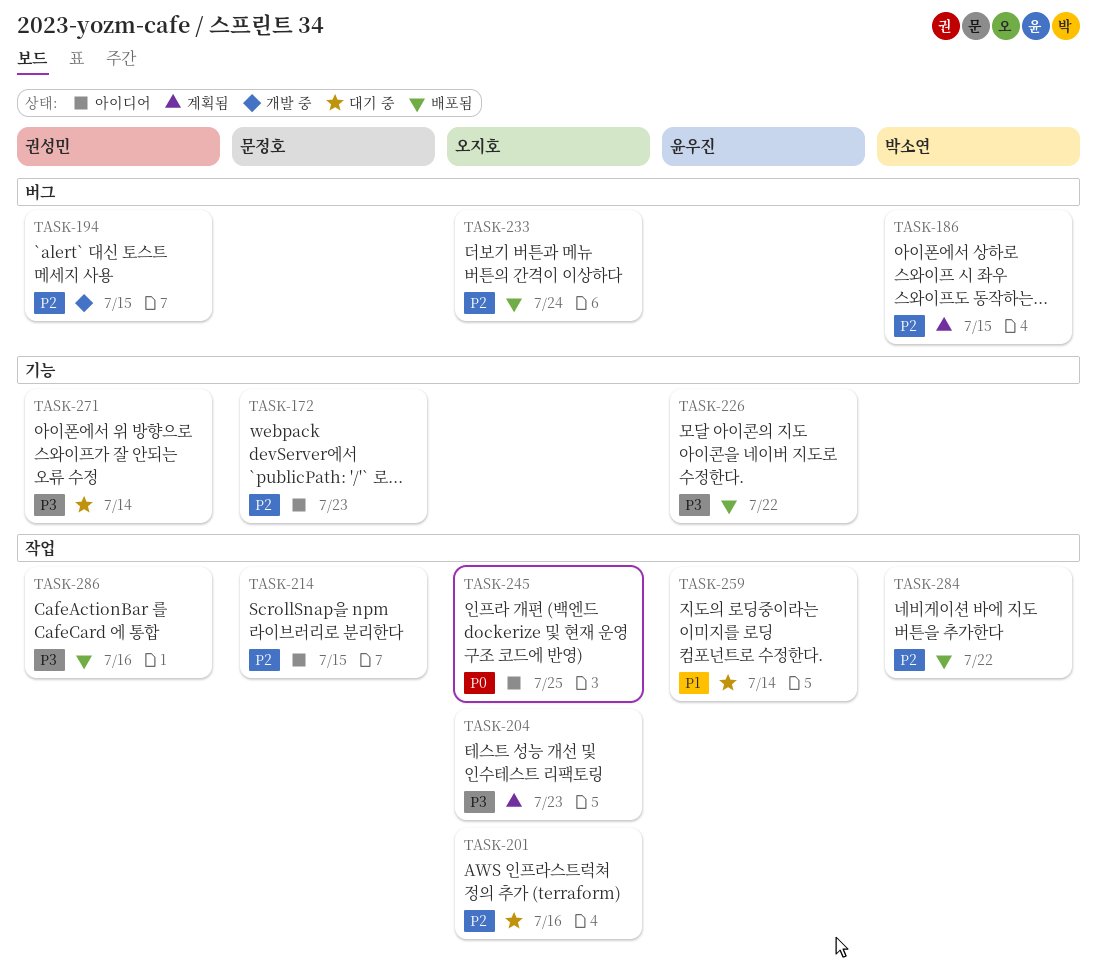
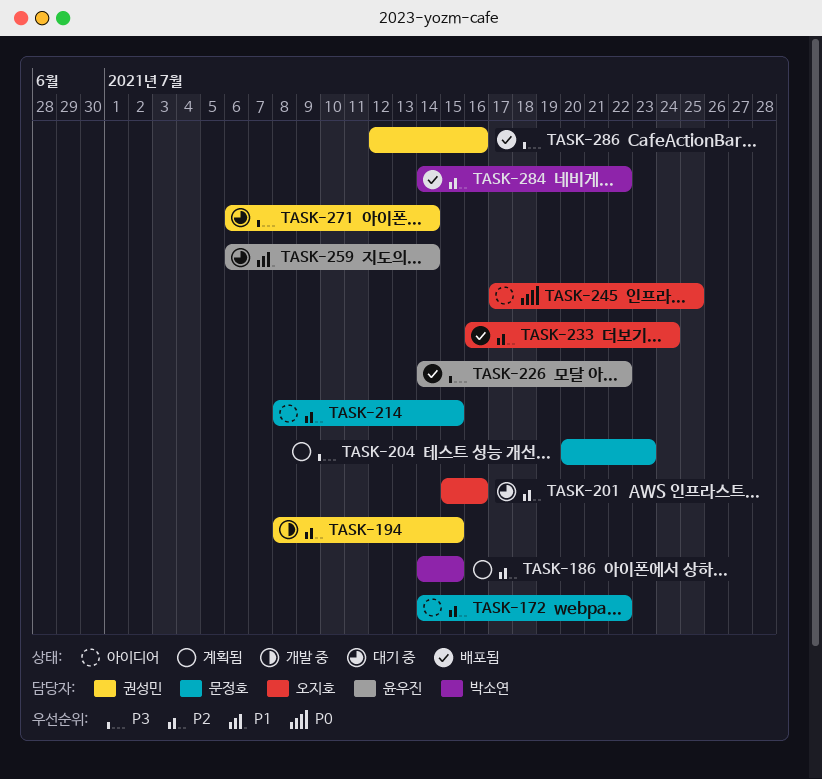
TASK-172, due: Jul 23 -> Jul 22
TASK-204, owner: 오지호 -> 문정호

